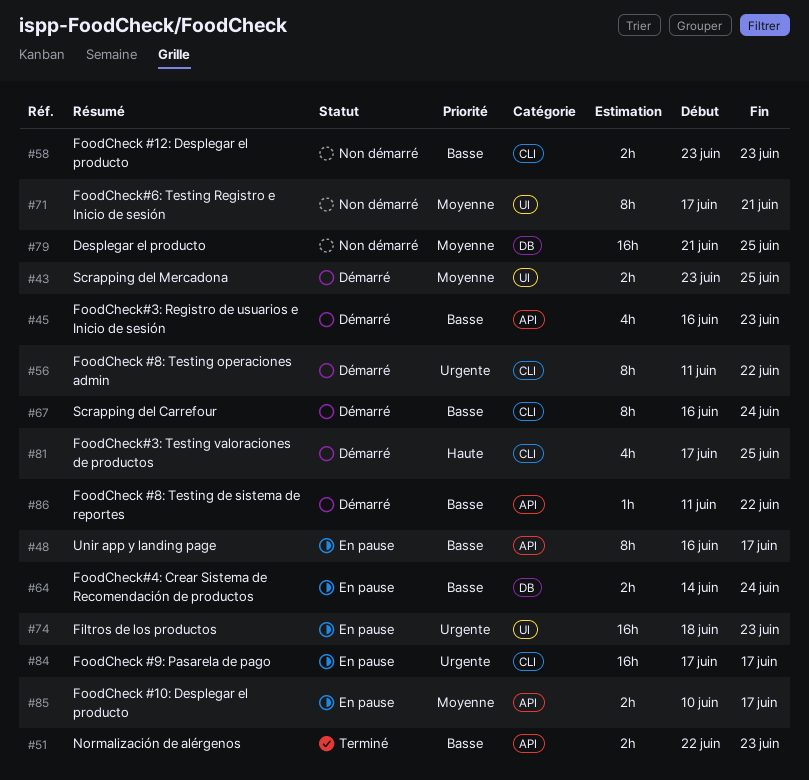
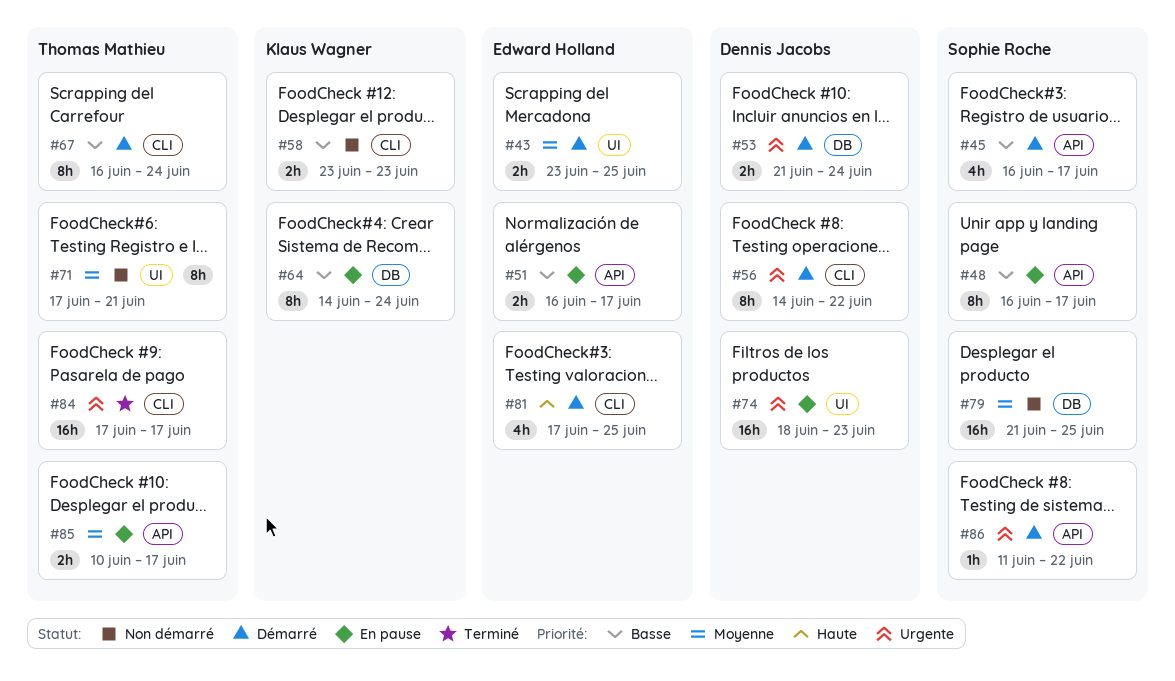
#45, due: Jun 23 -> Jun 17
#51, status: Terminé -> En pause
#51, start: Jun 22 -> Jun 16
#51, due: Jun 23 -> Jun 17
#53: none -> present
#56, start: Jun 11 -> Jun 14
#64, estimate: 2h -> 8h
#84, status: En pause -> Terminé
#86, priority: Basse -> Urgente

